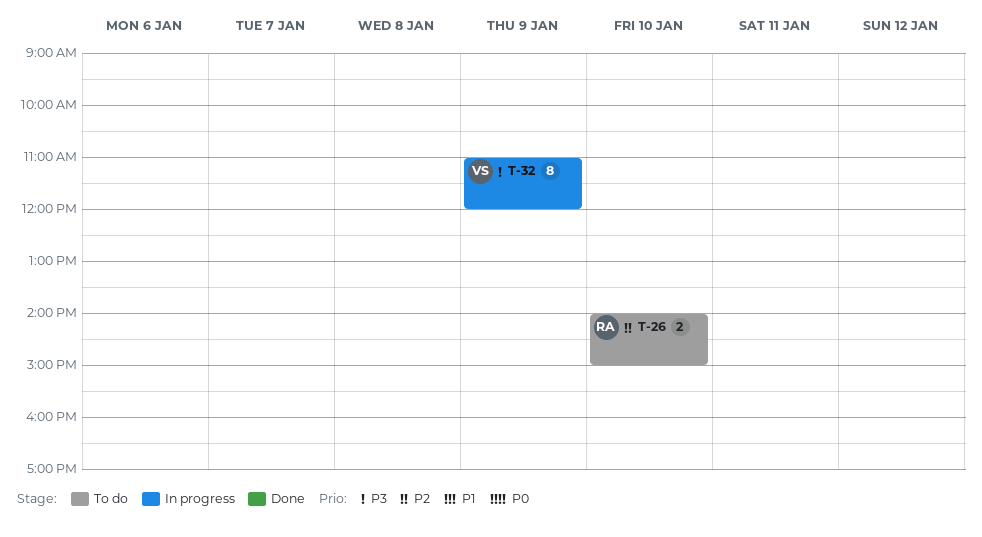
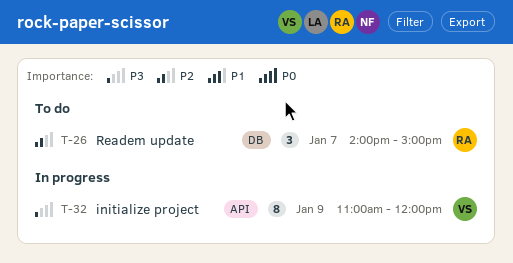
T-26, estimate: 2 -> 3
T-26, day: Jan 10 -> Jan 7

